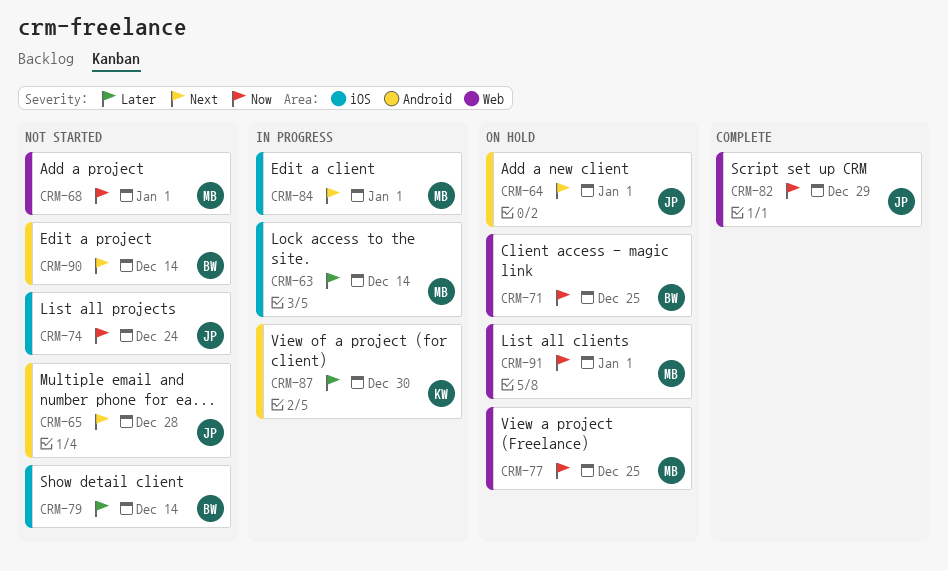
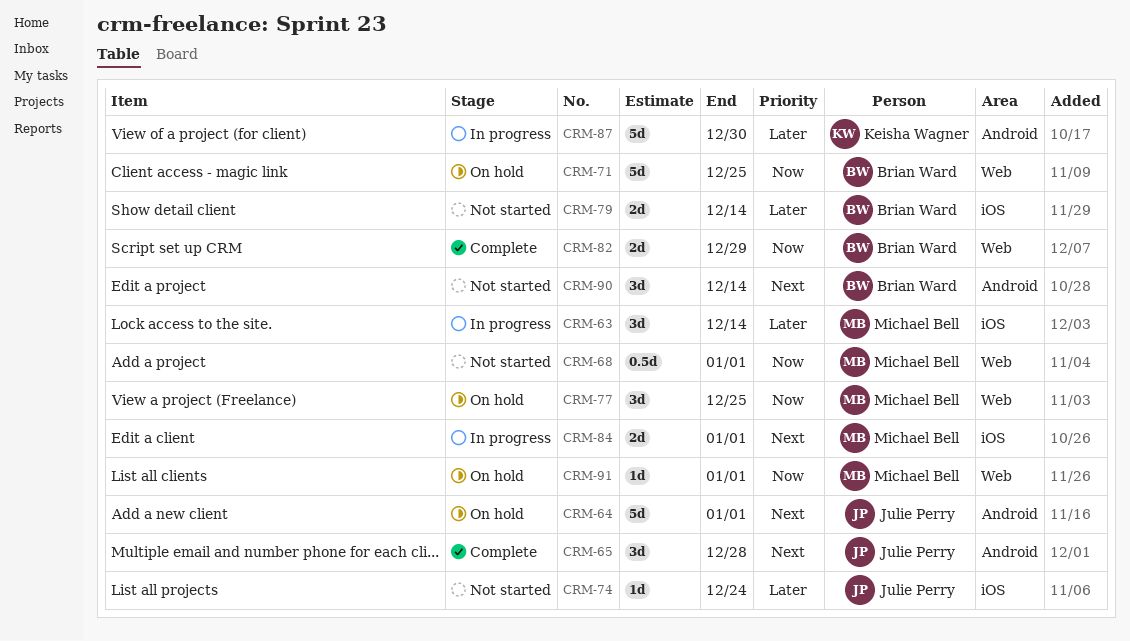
CRM-65, status: Not started -> Complete
CRM-74, priority: Now -> Later
CRM-82, owner: Julie Perry -> Brian Ward

